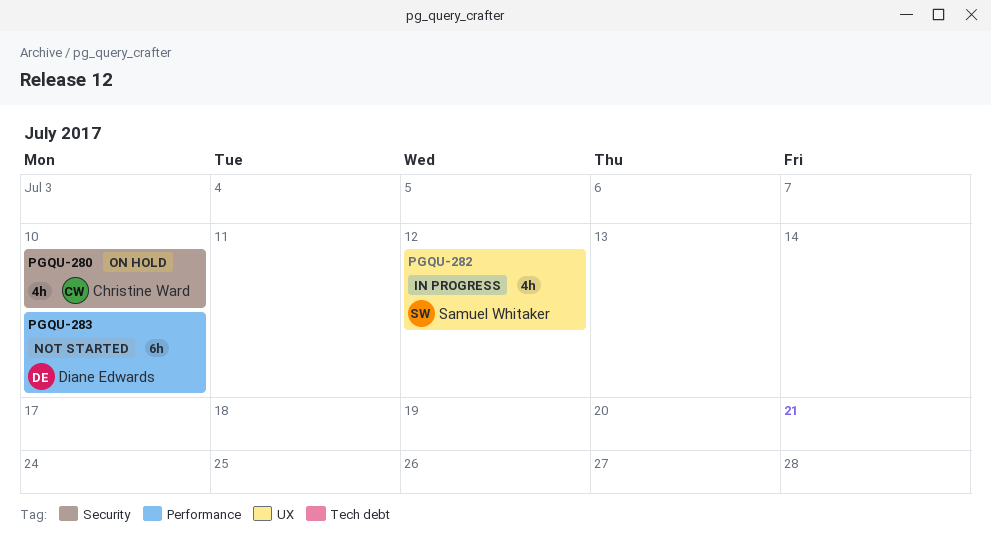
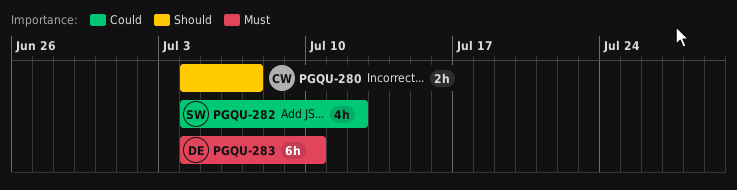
PGQU-280, estimate: 4h -> 2h
PGQU-280, due: Jul 10 -> Jul 7

